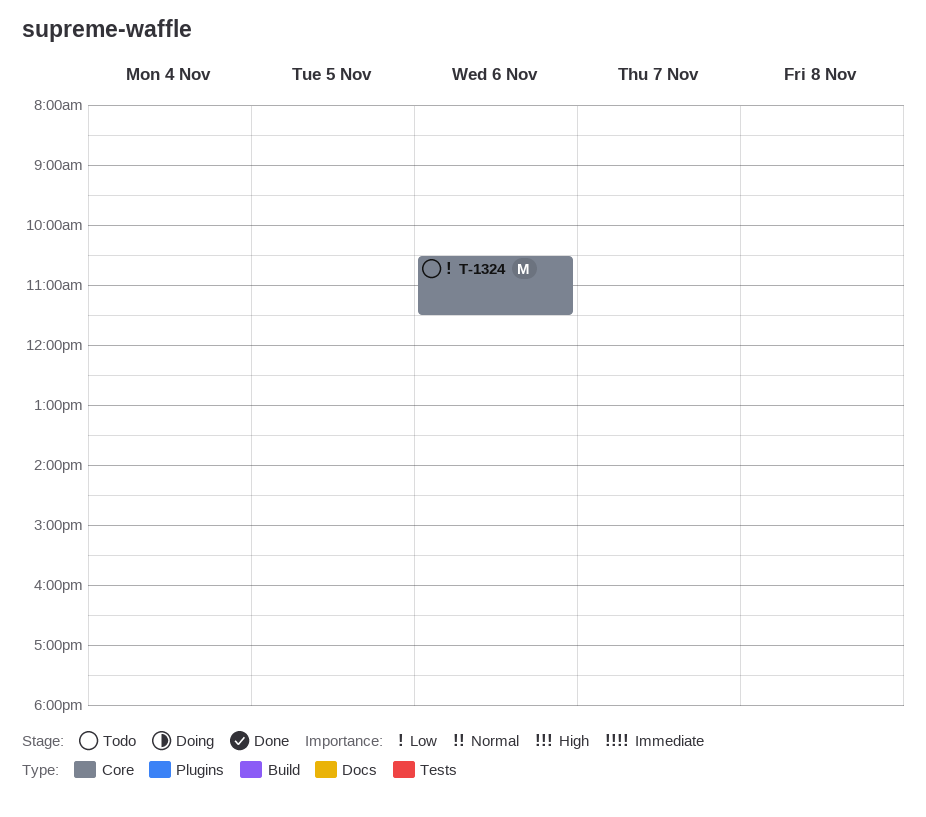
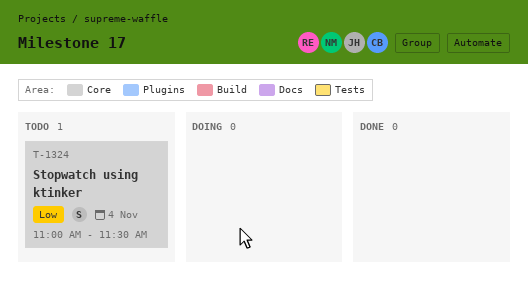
T-1324, estimate: M -> S
T-1324, day: Nov 6 -> Nov 4
T-1324, begins: 10:30 -> 11:00

